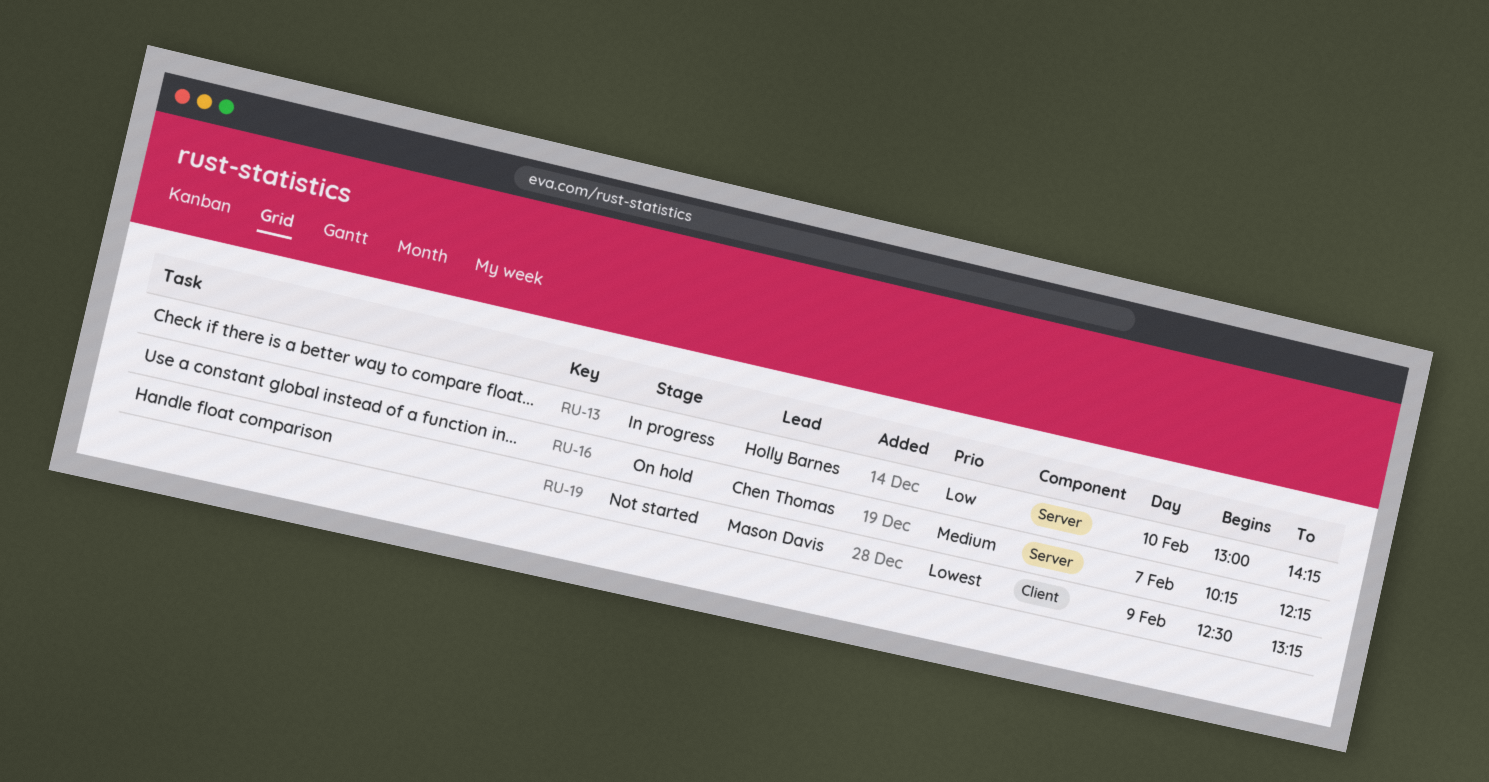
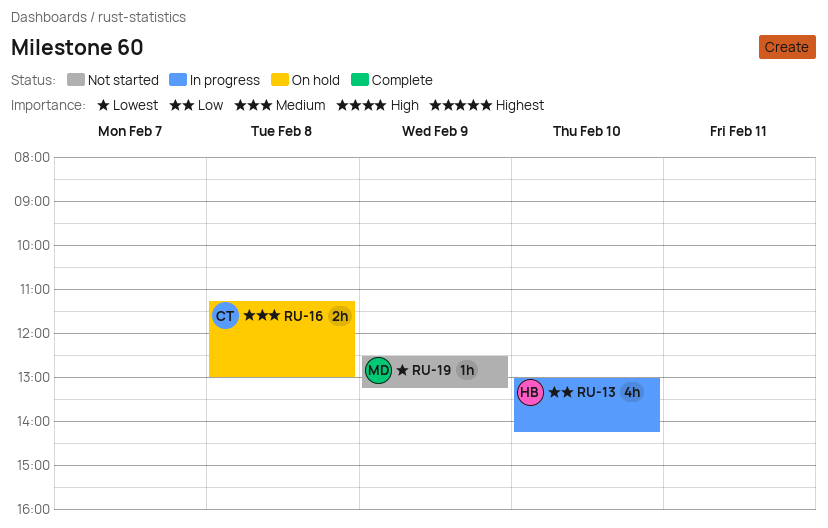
RU-16, day: Feb 7 -> Feb 8
RU-16, begins: 10:15 -> 11:15
RU-16, ends: 12:15 -> 13:00

